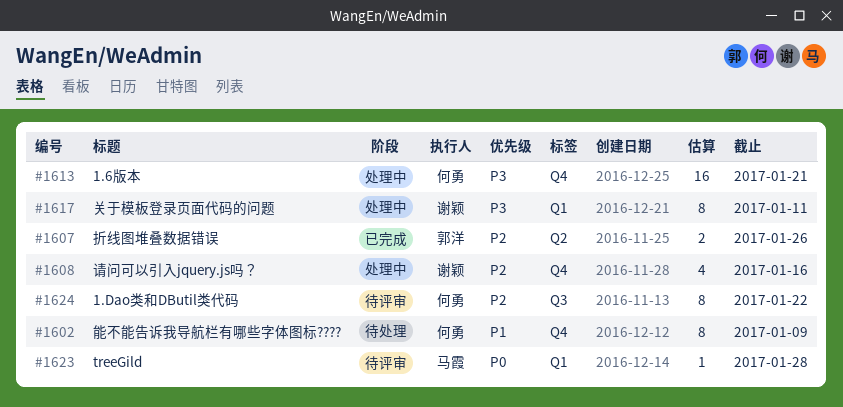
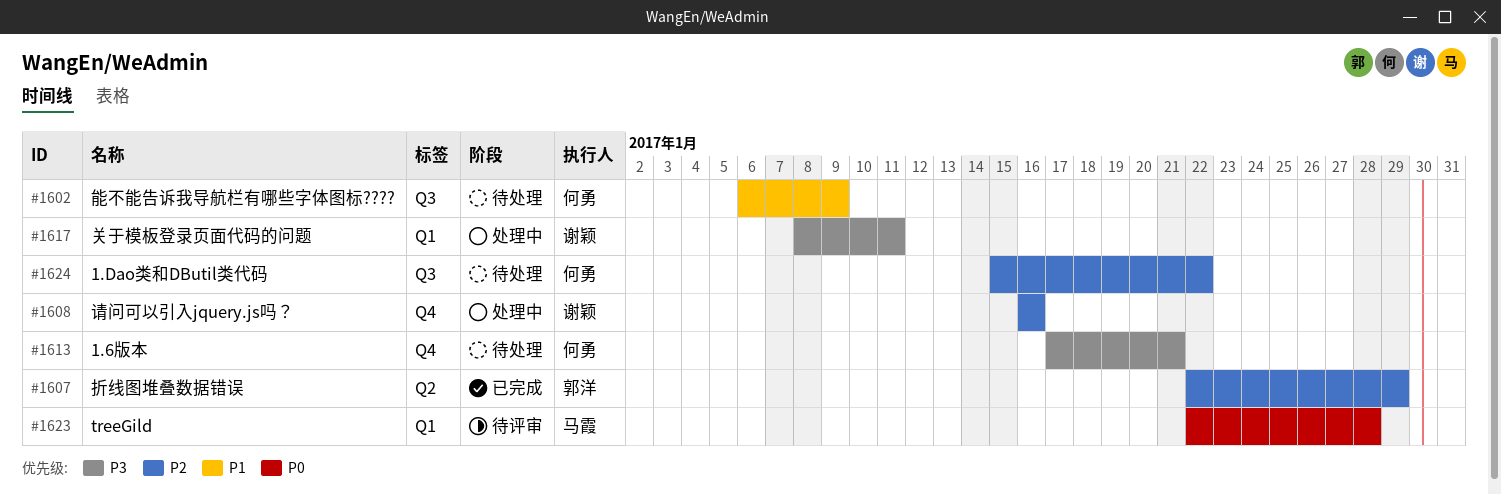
#1602, label: Q4 -> Q3
#1607, due: Jan 26 -> Jan 29
#1613, status: 处理中 -> 待处理
#1624, status: 待评审 -> 待处理

